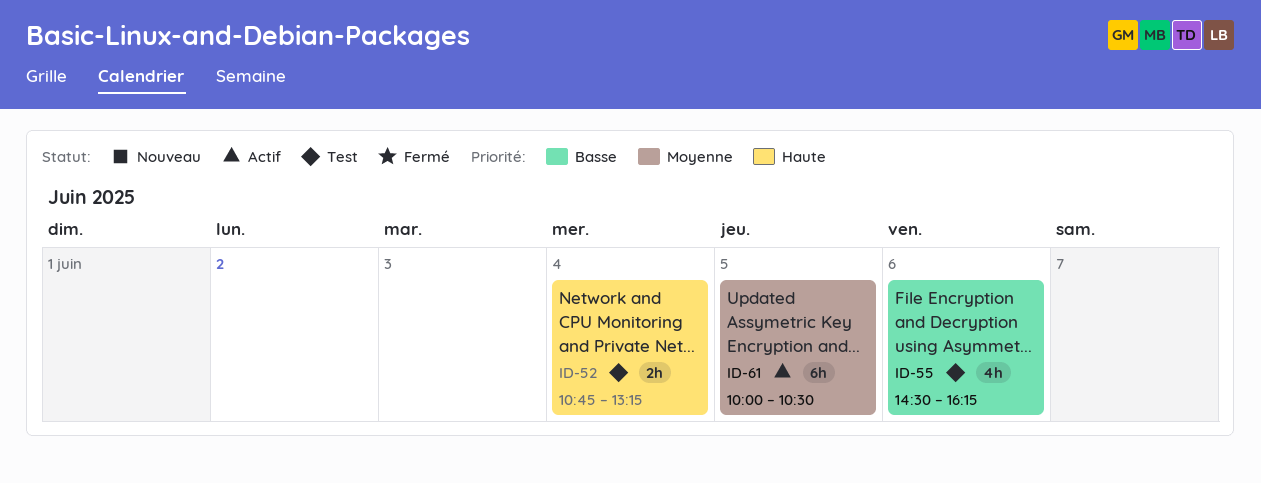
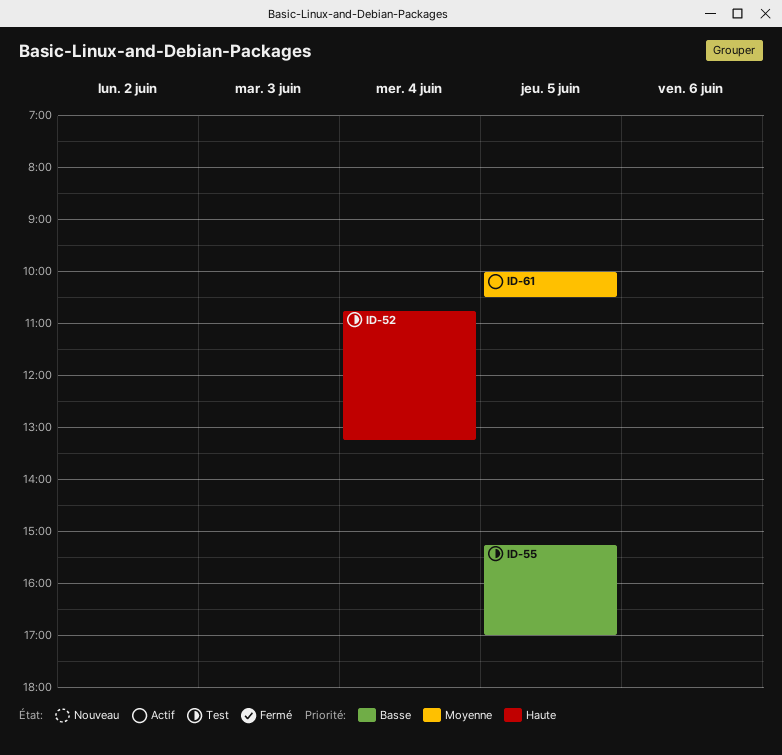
ID-55, day: Jun 6 -> Jun 5
ID-55, begins: 14:30 -> 15:15
ID-55, ends: 16:15 -> 17:00

